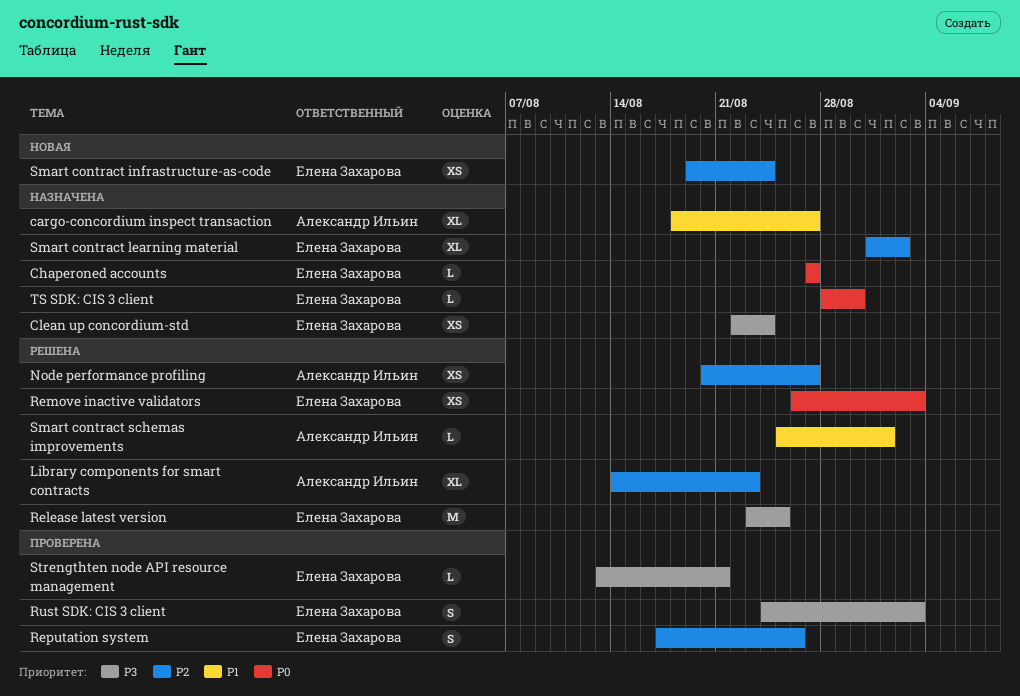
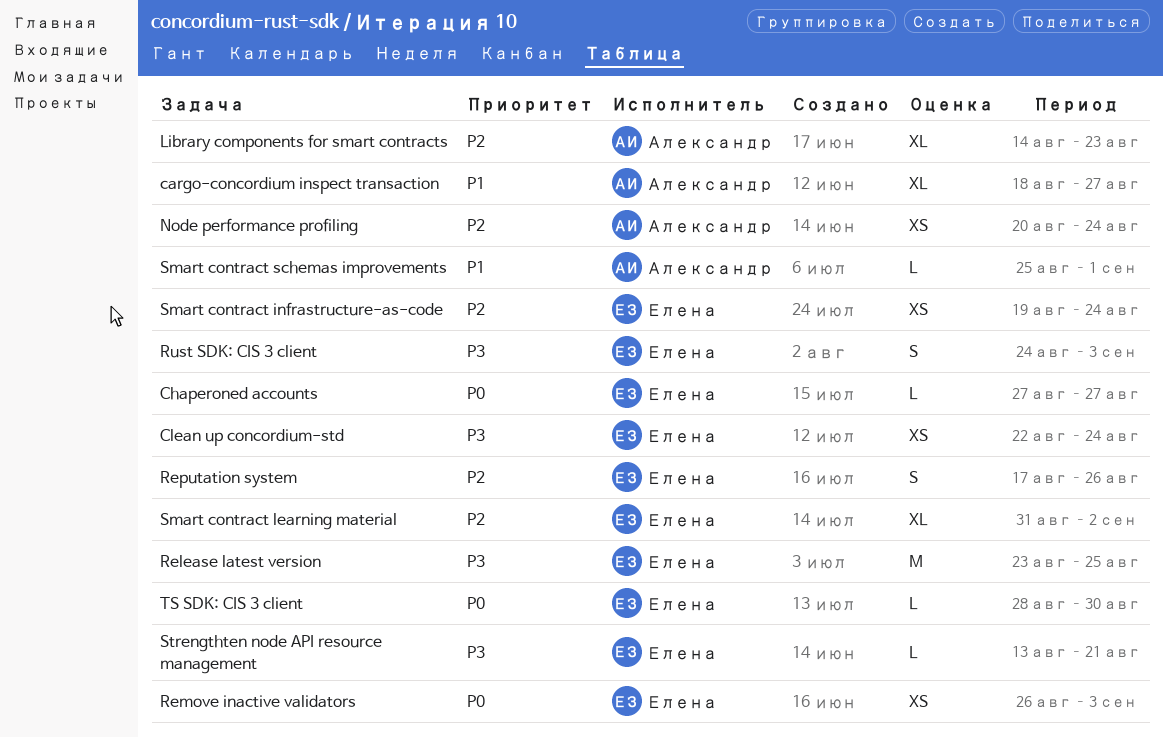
Node performance profiling, due: Aug 27 -> Aug 24

